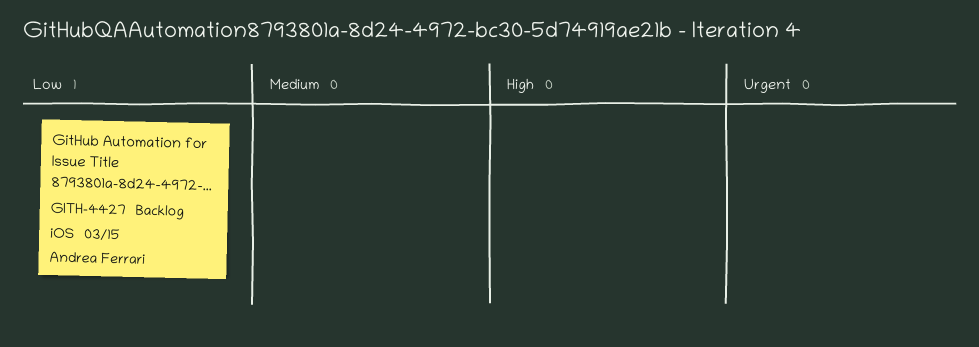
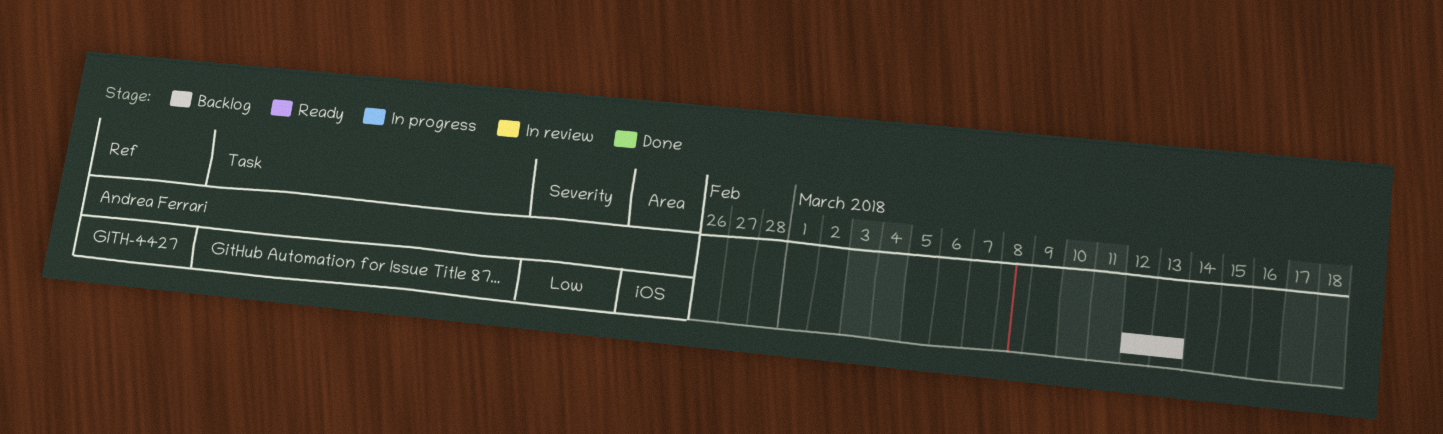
GITH-4427, due: Mar 15 -> Mar 13

